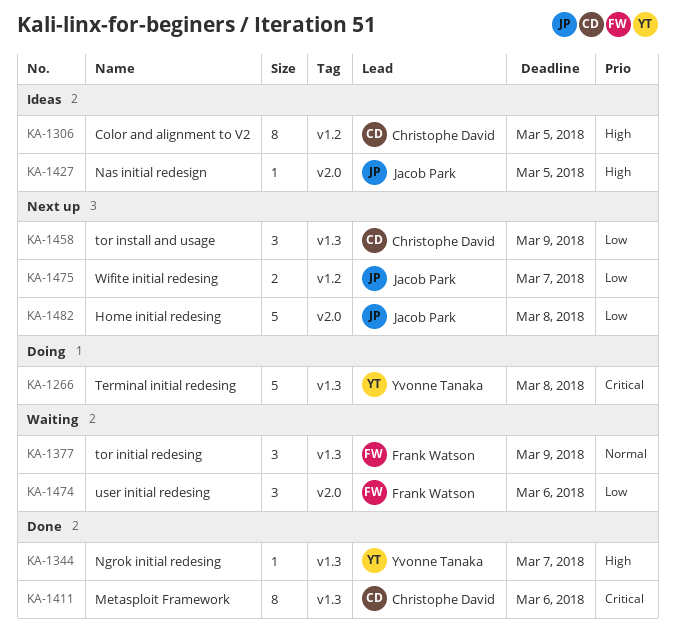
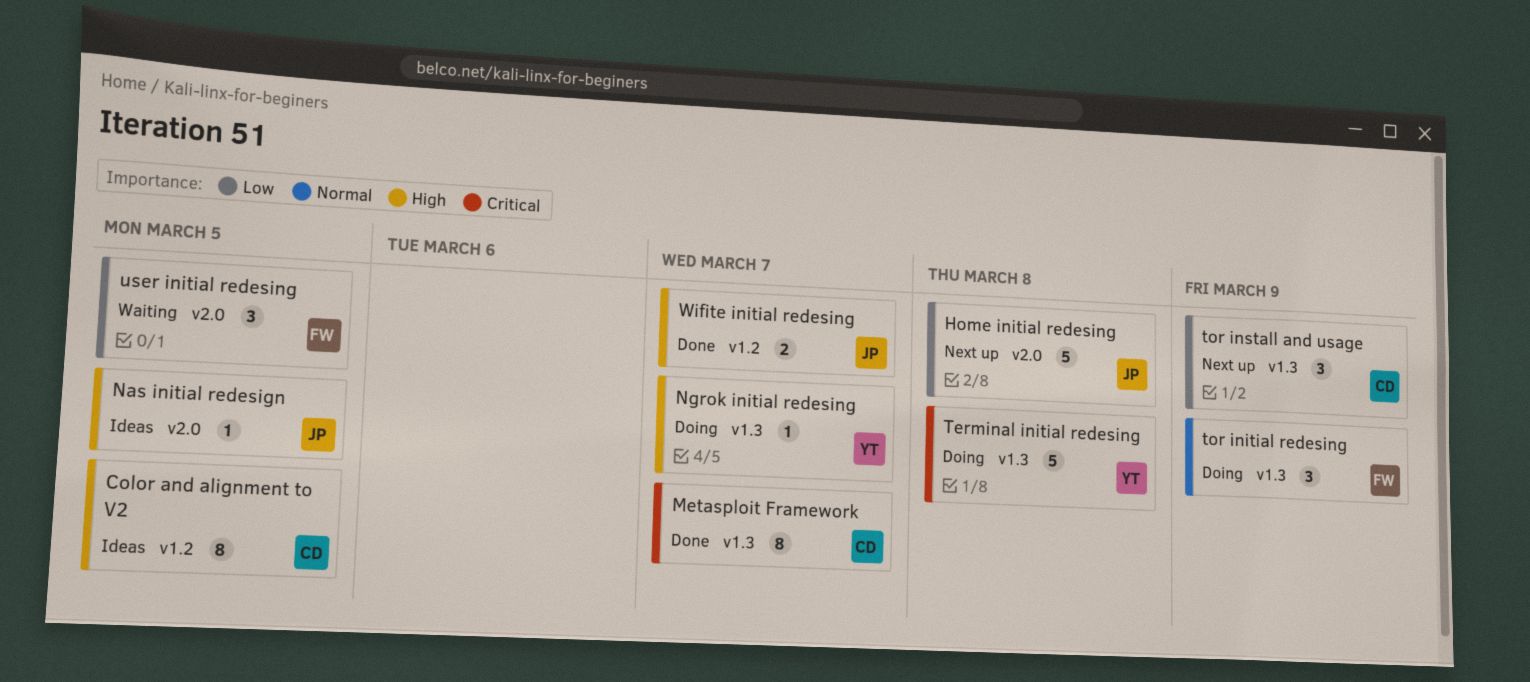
Metasploit Framework, due: Mar 6 -> Mar 7
Ngrok initial redesing, status: Done -> Doing
tor initial redesing, status: Waiting -> Doing
user initial redesing, due: Mar 6 -> Mar 5
Wifite initial redesing, status: Next up -> Done
Wifite initial redesing, priority: Low -> High

